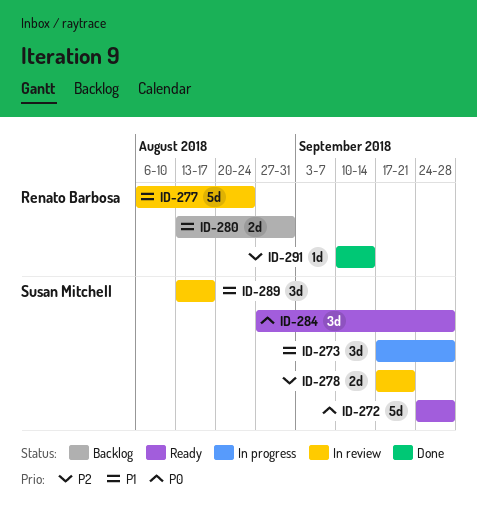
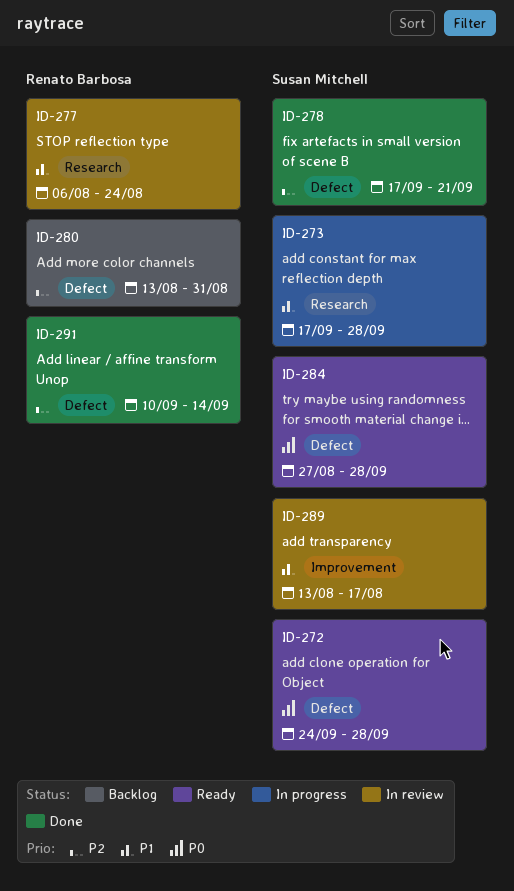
ID-278, status: In review -> Done
ID-280, priority: P1 -> P2

